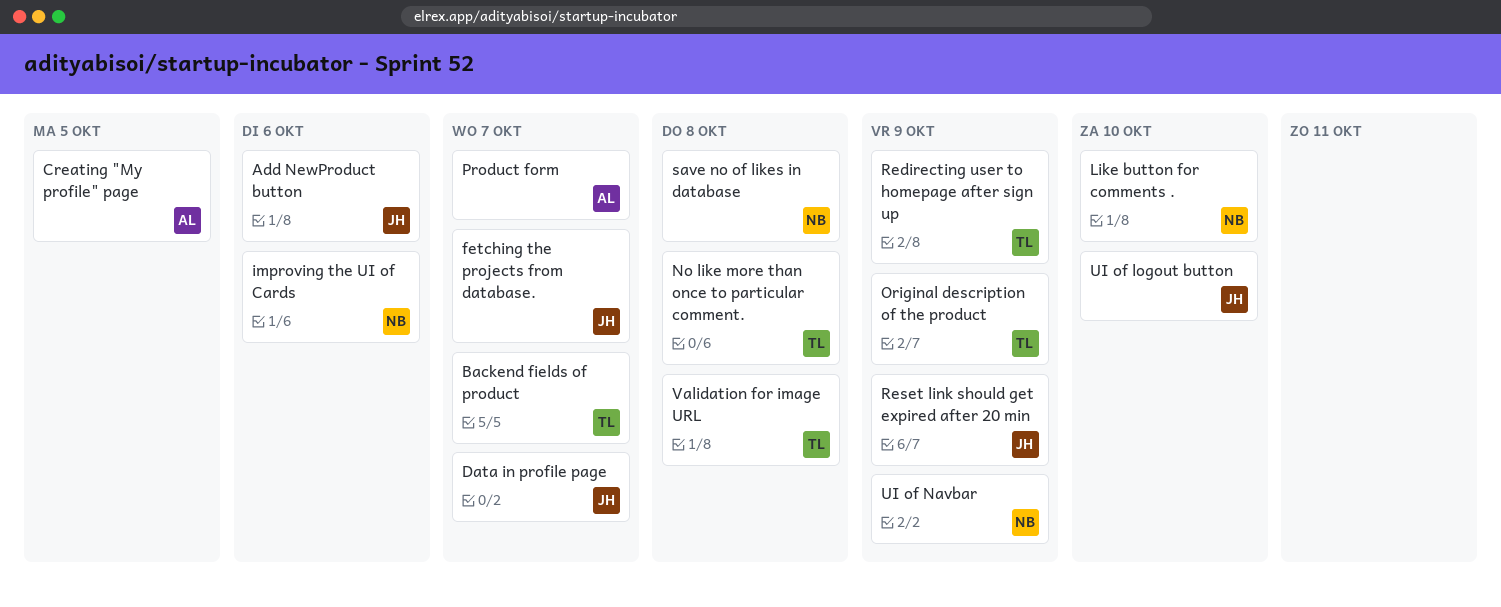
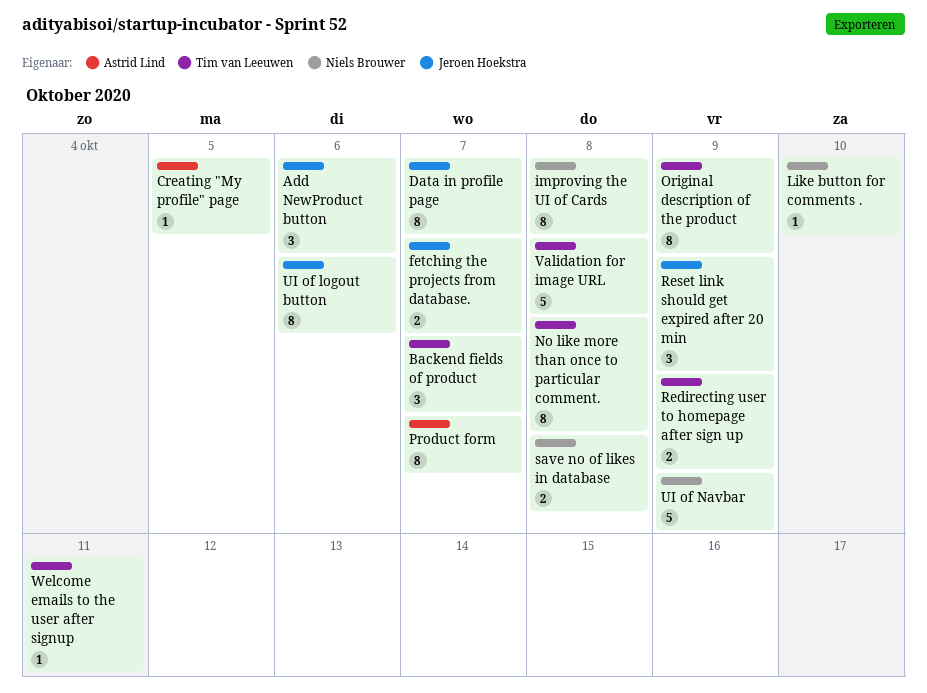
improving the UI of Cards, due: Oct 6 -> Oct 8
UI of logout button, due: Oct 10 -> Oct 6
Welcome emails to the user after signup: none -> present

